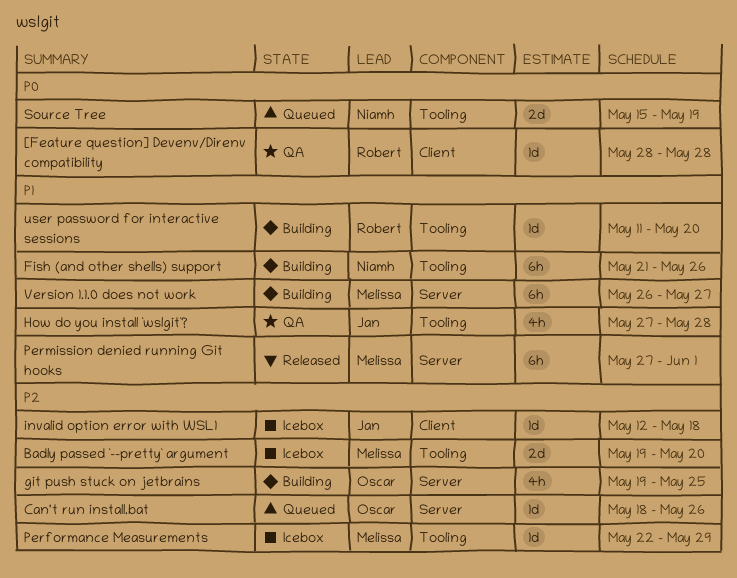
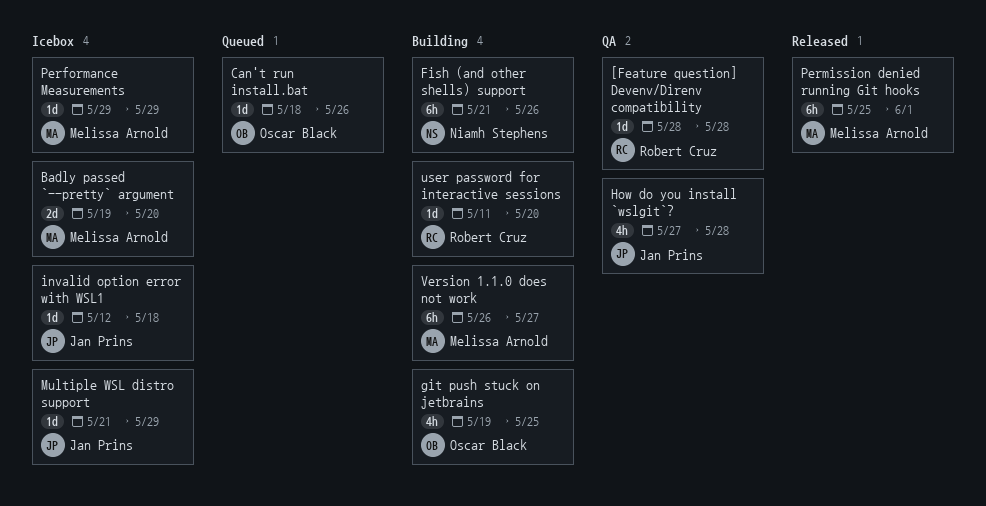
Multiple WSL distro support: none -> present
Performance Measurements, start: May 22 -> May 29
Permission denied running Git hooks, start: May 27 -> May 25
Source Tree: present -> none

